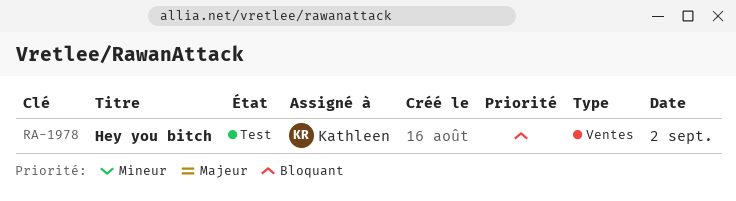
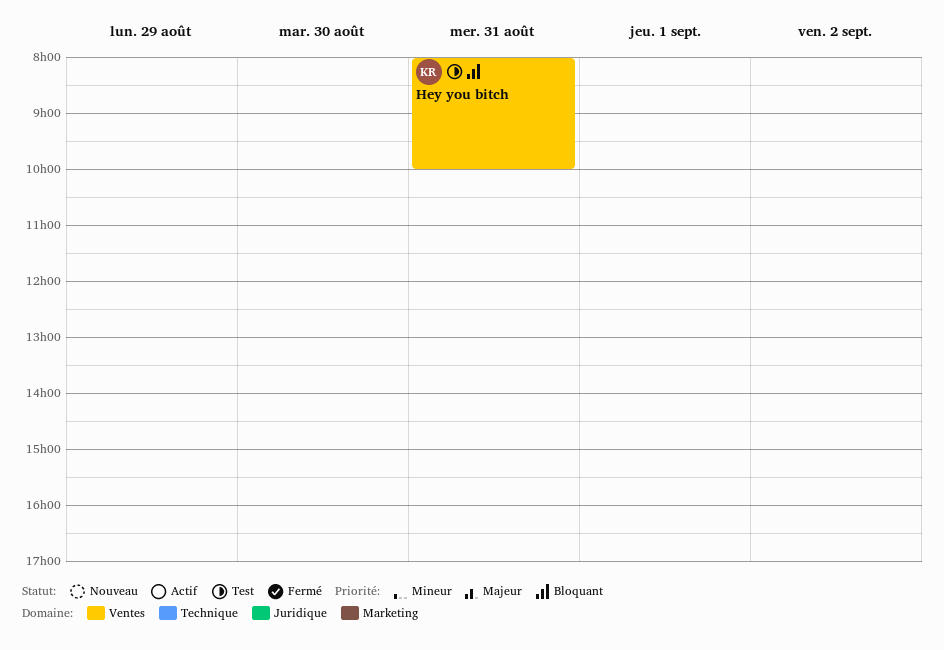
Hey you bitch, day: Sep 2 -> Aug 31

